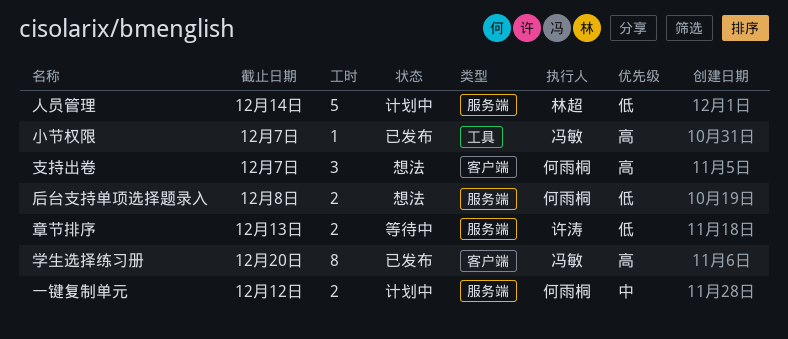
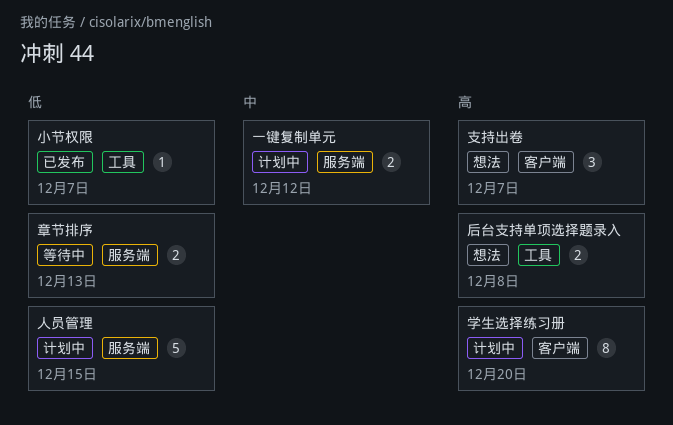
人员管理, due: Dec 14 -> Dec 15
后台支持单项选择题录入, priority: 低 -> 高
后台支持单项选择题录入, label: 服务端 -> 工具
学生选择练习册, status: 已发布 -> 计划中
小节权限, priority: 高 -> 低

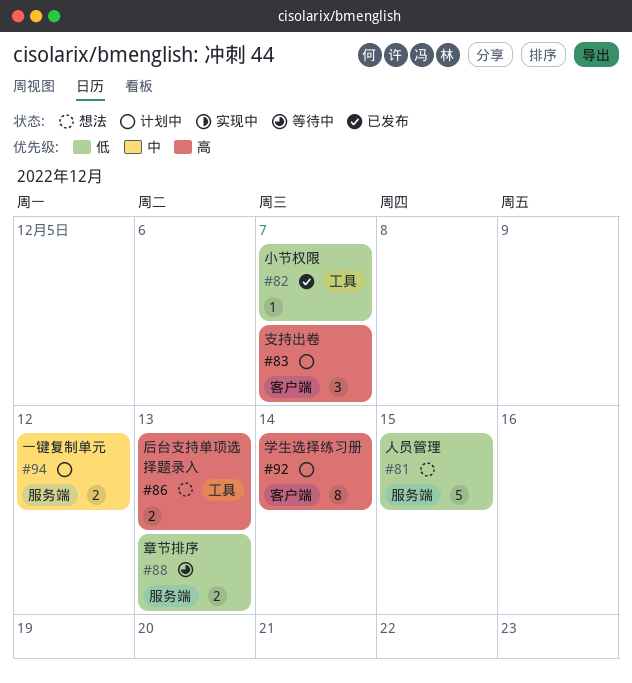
人员管理, status: 计划中 -> 想法
后台支持单项选择题录入, due: Dec 8 -> Dec 13
学生选择练习册, due: Dec 20 -> Dec 14
支持出卷, status: 想法 -> 计划中

